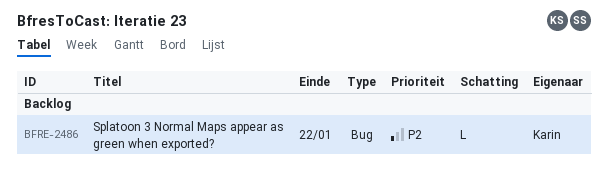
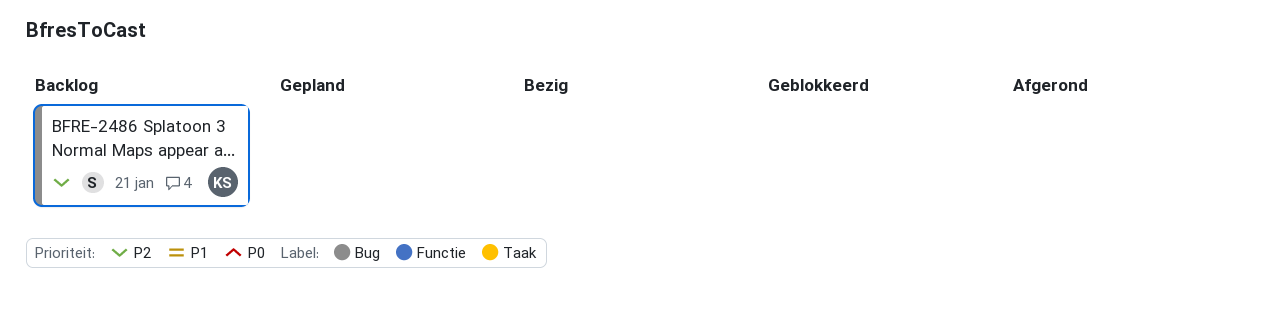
BFRE-2486, estimate: L -> S
BFRE-2486, due: Jan 22 -> Jan 21

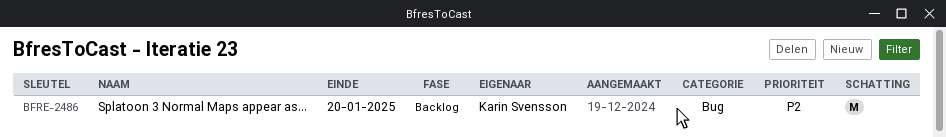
BFRE-2486, estimate: S -> M
BFRE-2486, due: Jan 21 -> Jan 20

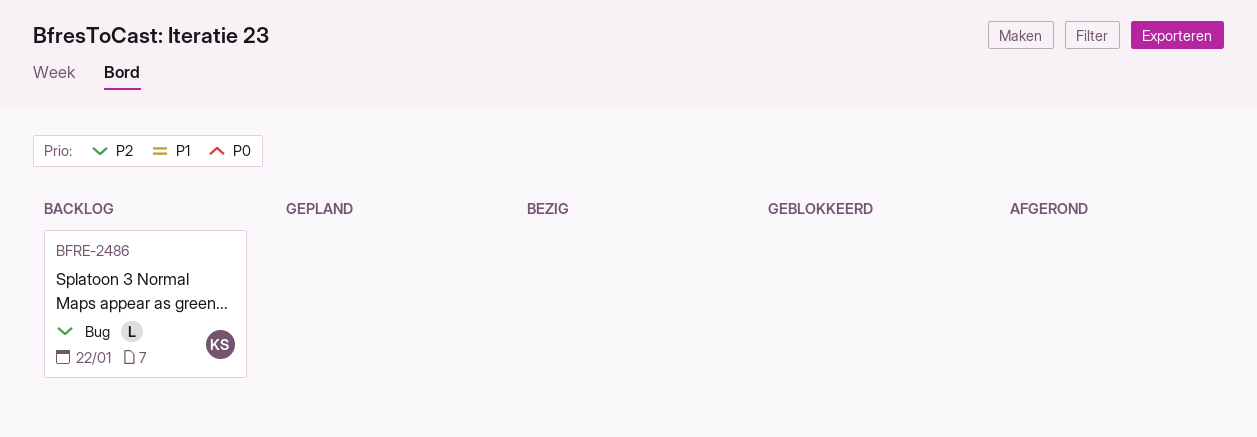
BFRE-2486, estimate: M -> L
BFRE-2486, due: Jan 20 -> Jan 22

